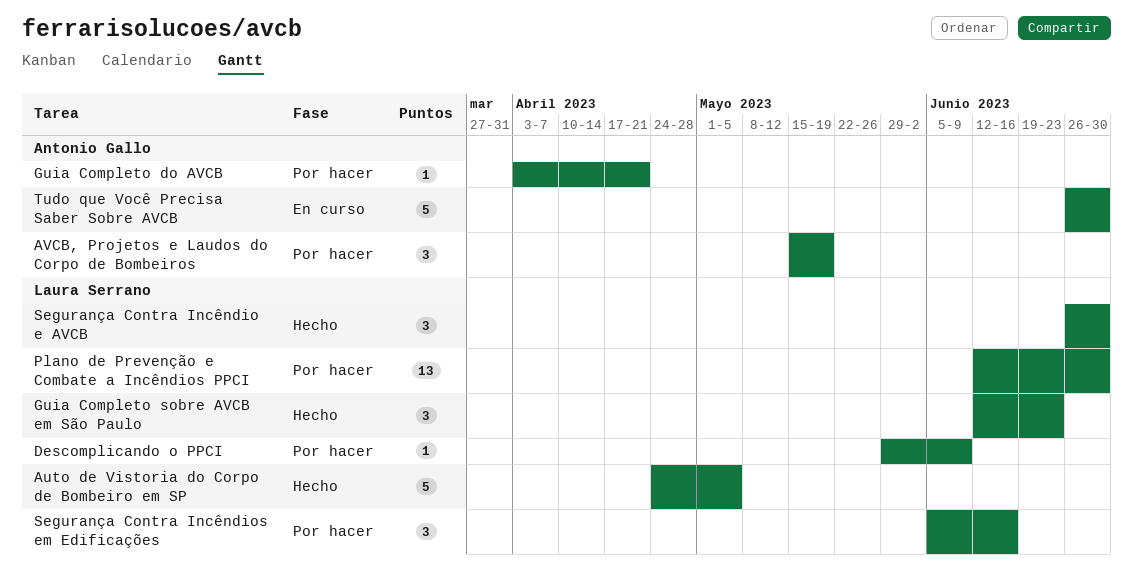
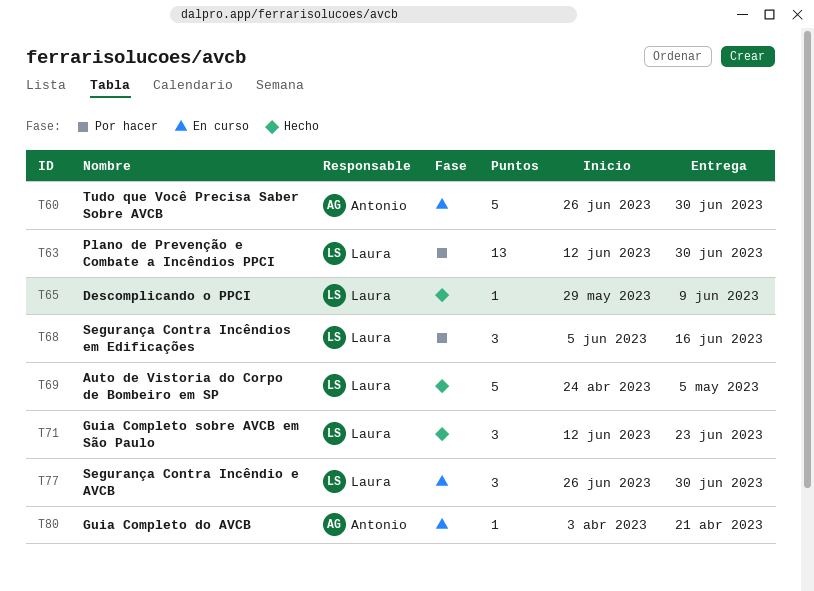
AVCB, Projetos e Laudos do Corpo de Bombeiros: present -> none
Descomplicando o PPCI, status: Por hacer -> Hecho
Guia Completo do AVCB, status: Por hacer -> En curso
Segurança Contra Incêndio e AVCB, status: Hecho -> En curso

